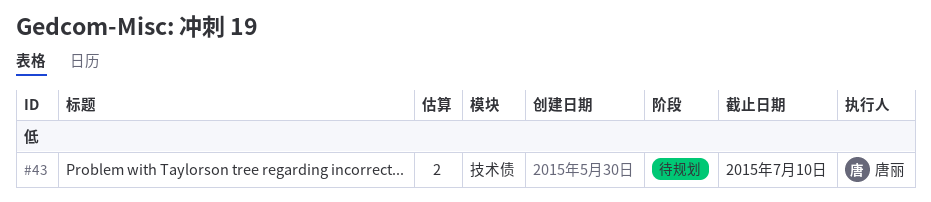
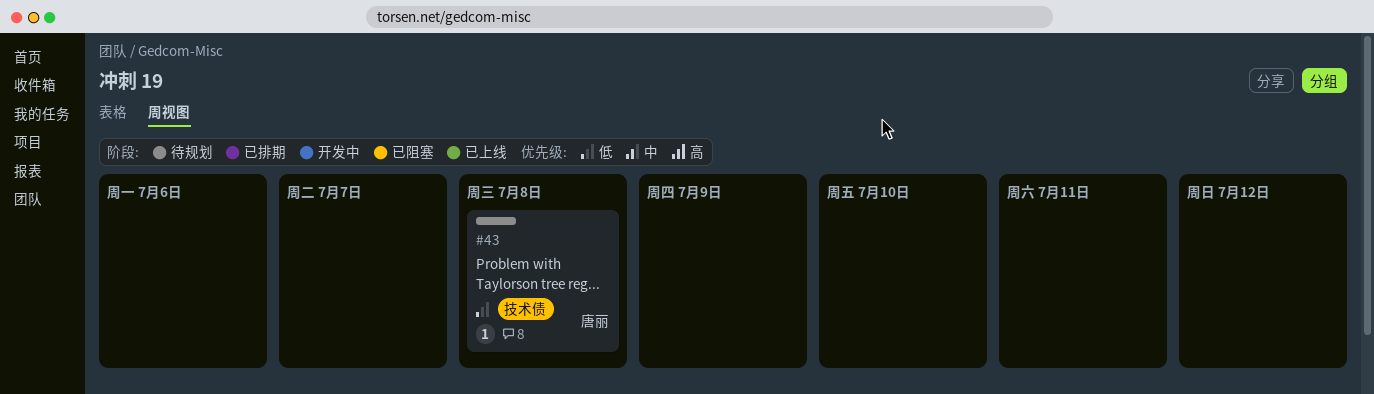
#43, estimate: 2 -> 1
#43, due: Jul 10 -> Jul 8

